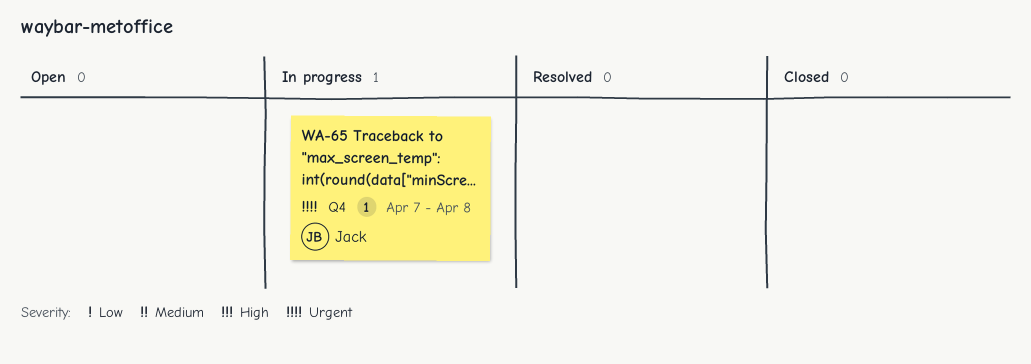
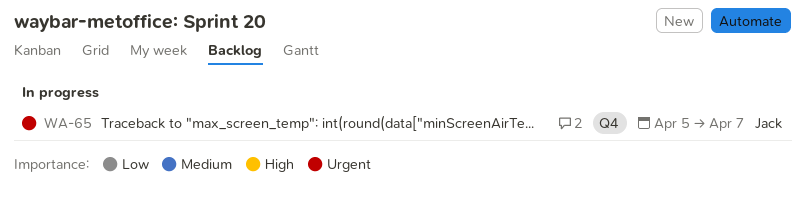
WA-65, start: Apr 7 -> Apr 5
WA-65, due: Apr 8 -> Apr 7

